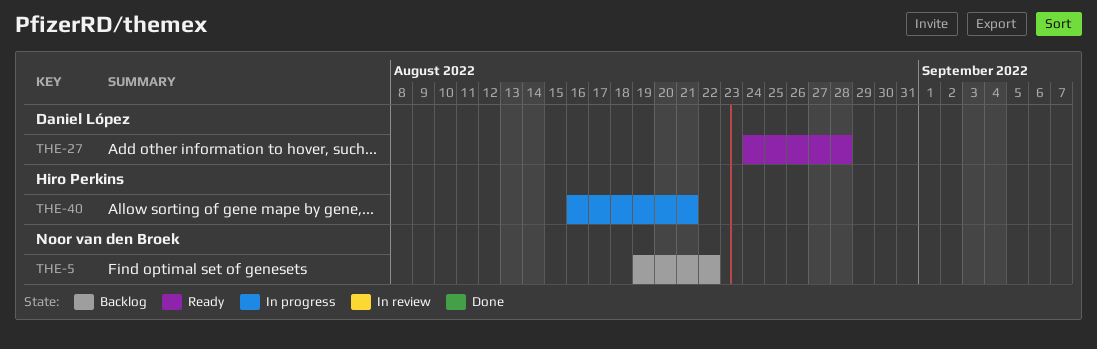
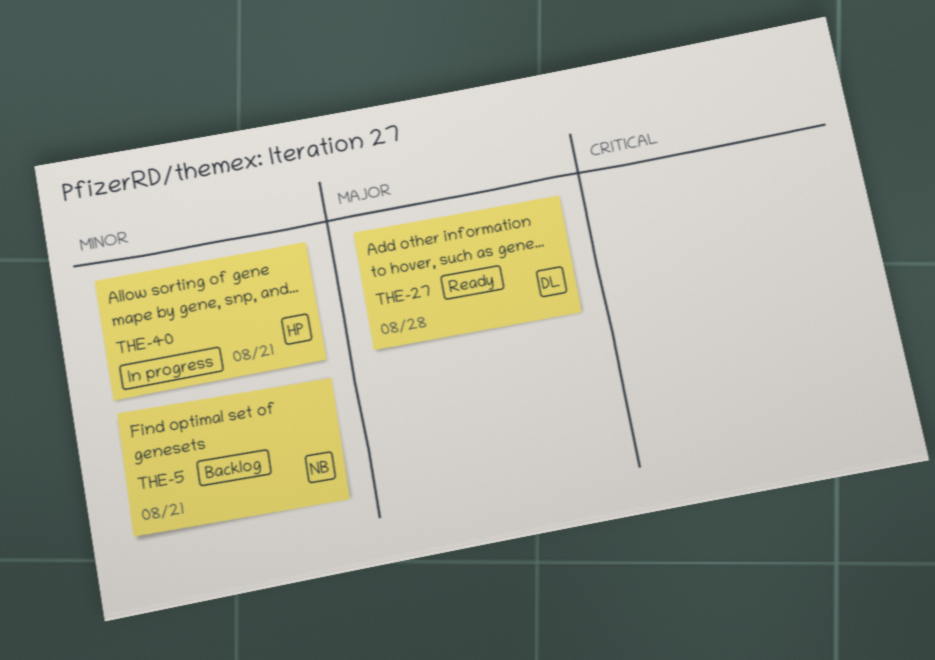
THE-5, due: Aug 22 -> Aug 21

